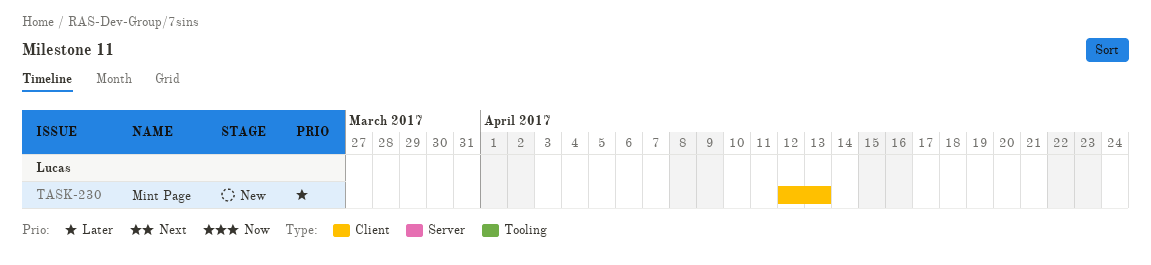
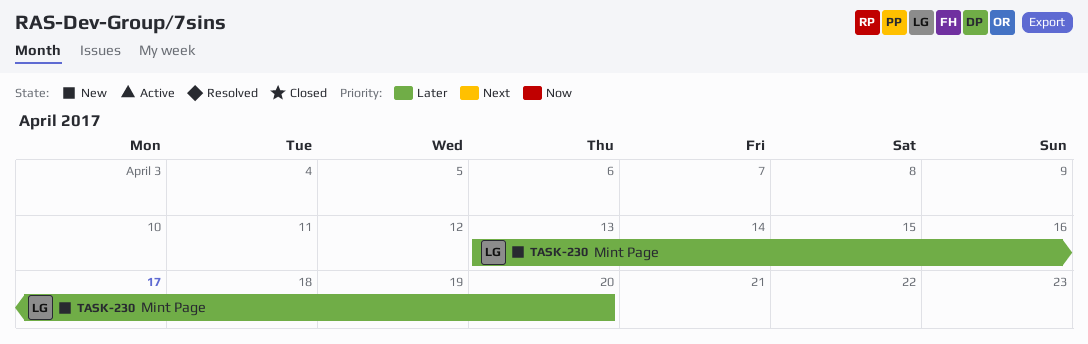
TASK-230, start: Apr 12 -> Apr 13
TASK-230, due: Apr 13 -> Apr 20

